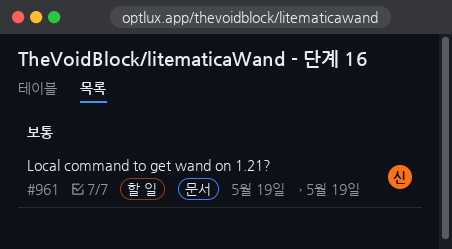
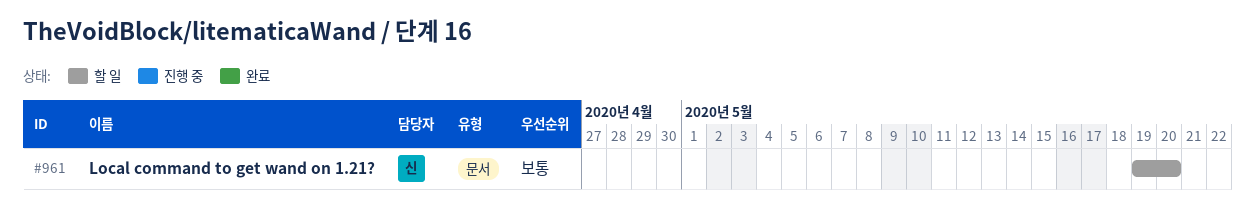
#961, due: May 19 -> May 20

